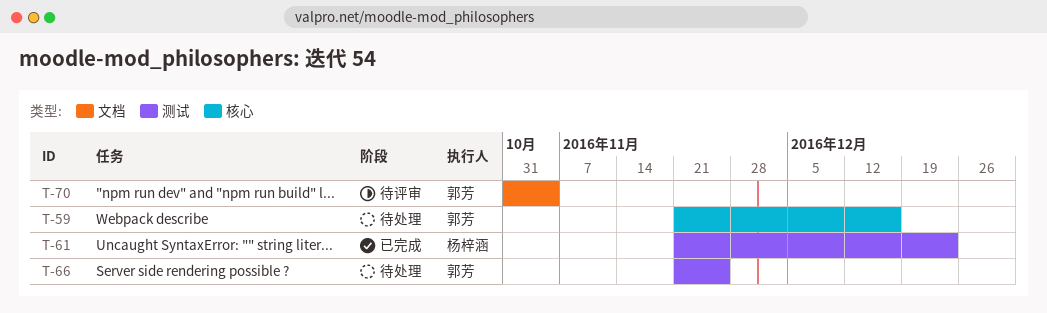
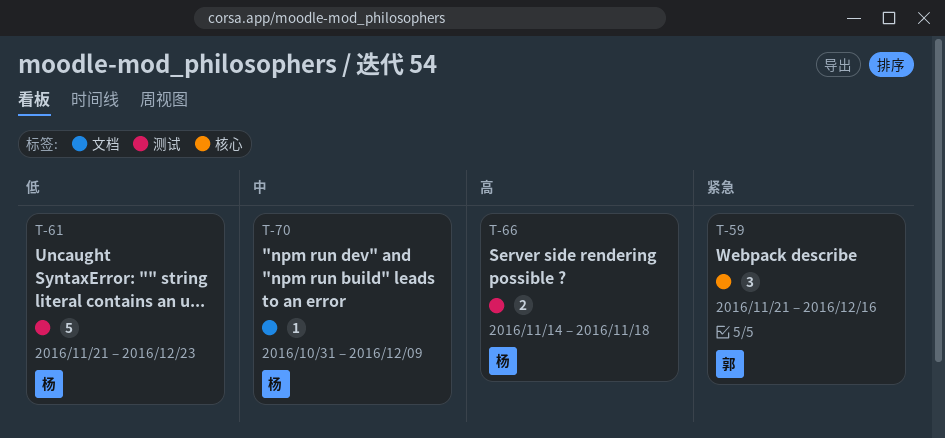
T-66, owner: 郭芳 -> 杨梓涵
T-66, start: Nov 21 -> Nov 14
T-66, due: Nov 25 -> Nov 18
T-70, owner: 郭芳 -> 杨梓涵
T-70, due: Nov 4 -> Dec 9

